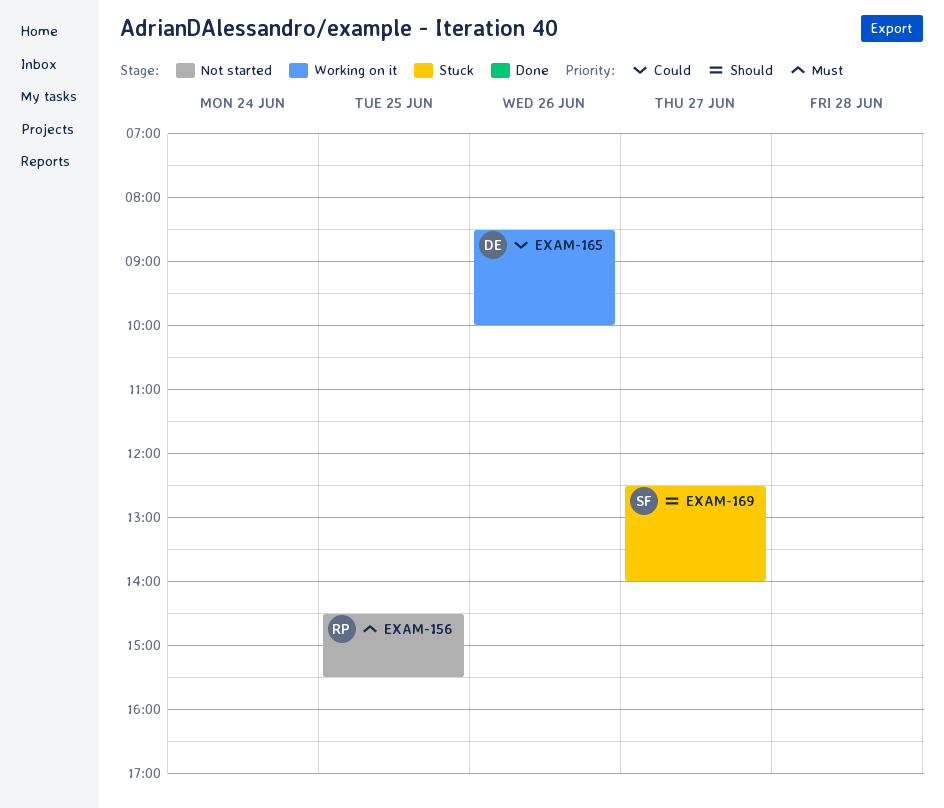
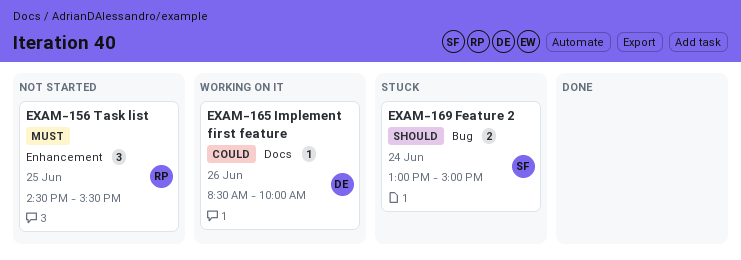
EXAM-169, day: Jun 27 -> Jun 24
EXAM-169, begins: 12:30 -> 13:00
EXAM-169, ends: 14:00 -> 15:00

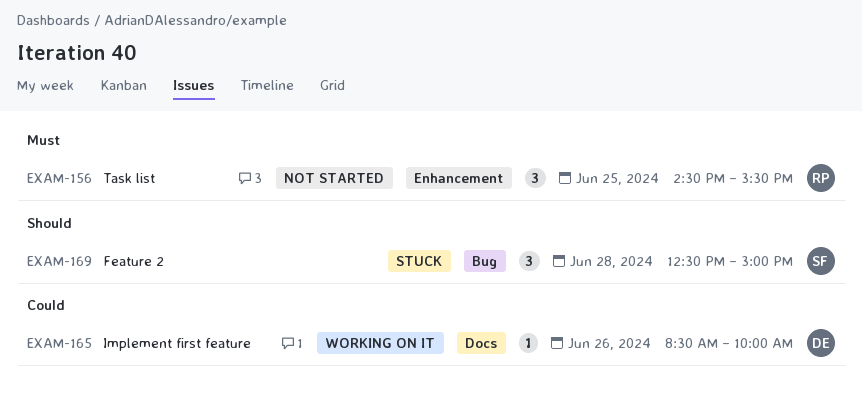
EXAM-169, estimate: 2 -> 3
EXAM-169, day: Jun 24 -> Jun 28
EXAM-169, begins: 13:00 -> 12:30

